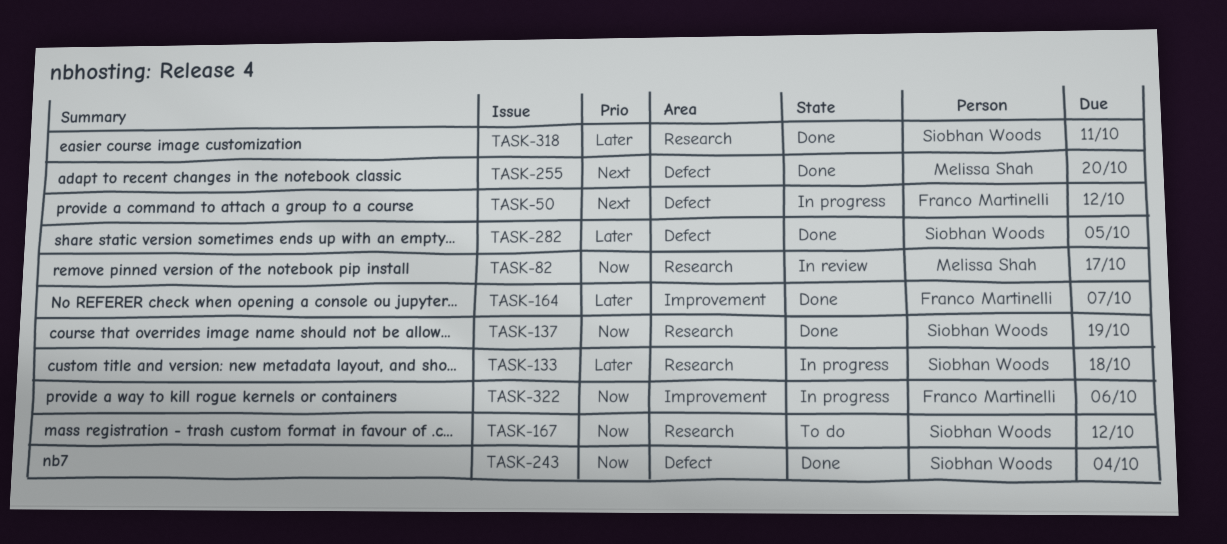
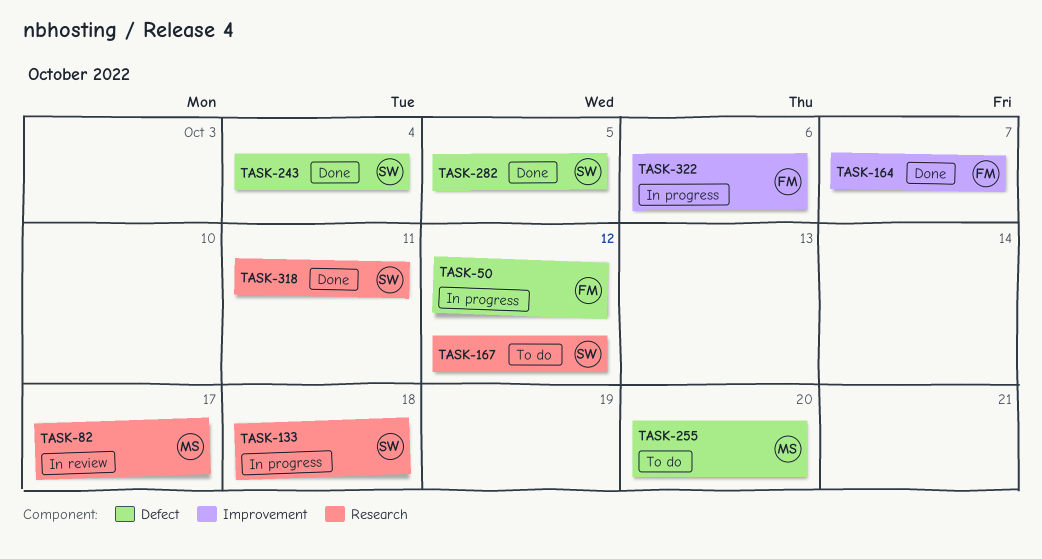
TASK-137: present -> none
TASK-255, status: Done -> To do

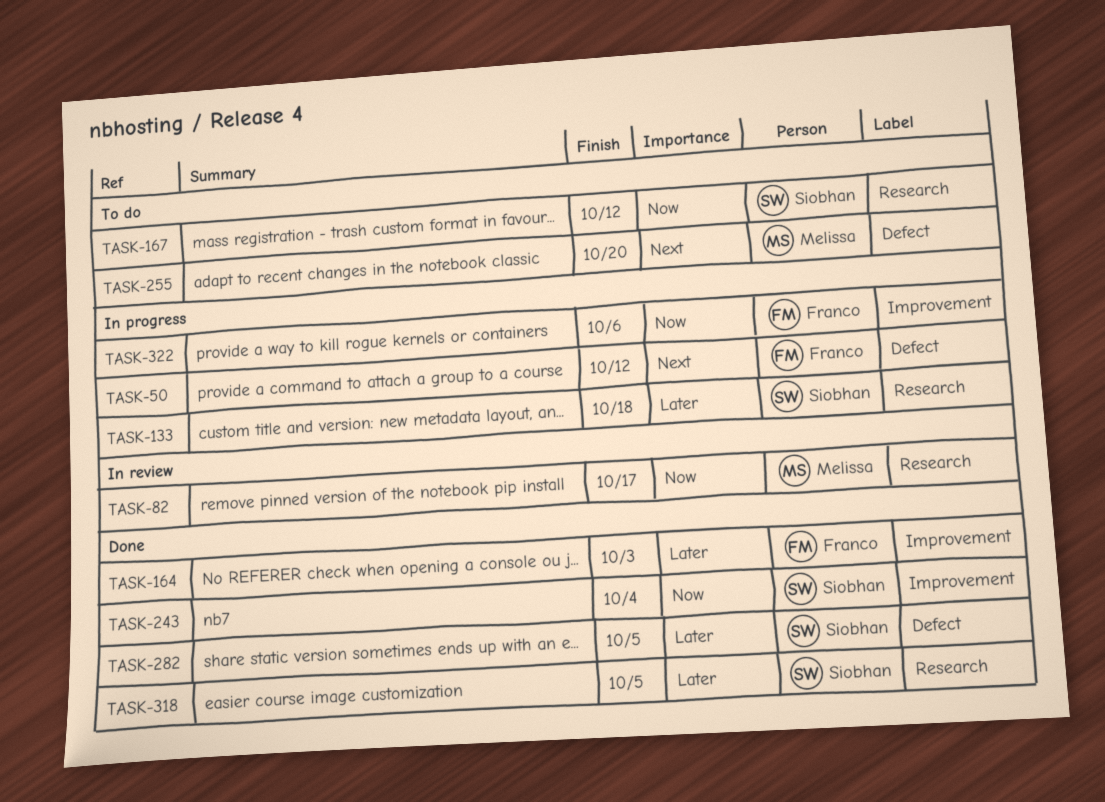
TASK-164, due: Oct 7 -> Oct 3
TASK-243, label: Defect -> Improvement
TASK-318, due: Oct 11 -> Oct 5

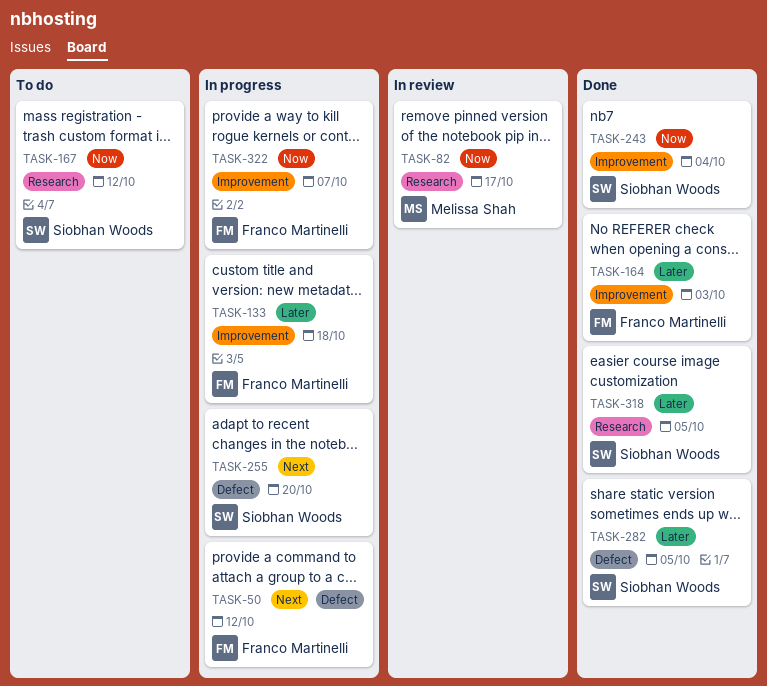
TASK-133, owner: Siobhan Woods -> Franco Martinelli
TASK-133, label: Research -> Improvement
TASK-255, status: To do -> In progress
TASK-255, owner: Melissa Shah -> Siobhan Woods
TASK-322, due: Oct 6 -> Oct 7

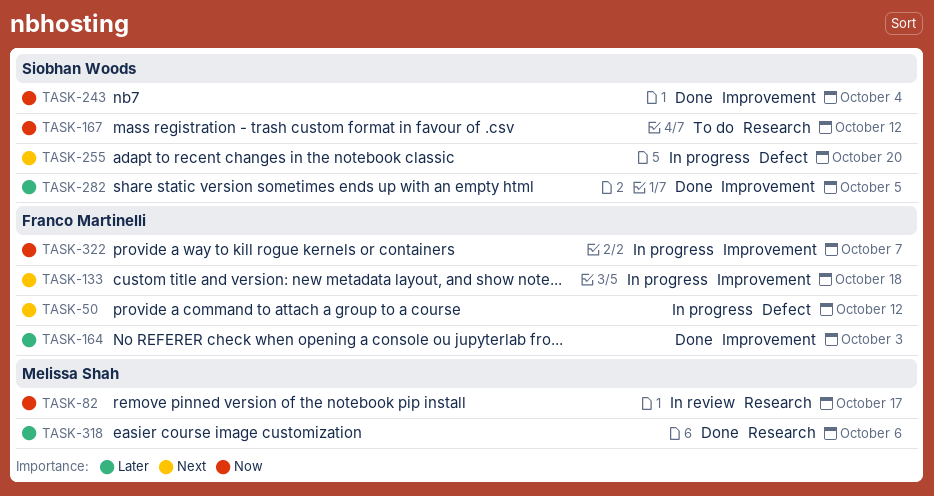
TASK-133, priority: Later -> Next
TASK-282, label: Defect -> Improvement
TASK-318, owner: Siobhan Woods -> Melissa Shah
TASK-318, due: Oct 5 -> Oct 6

